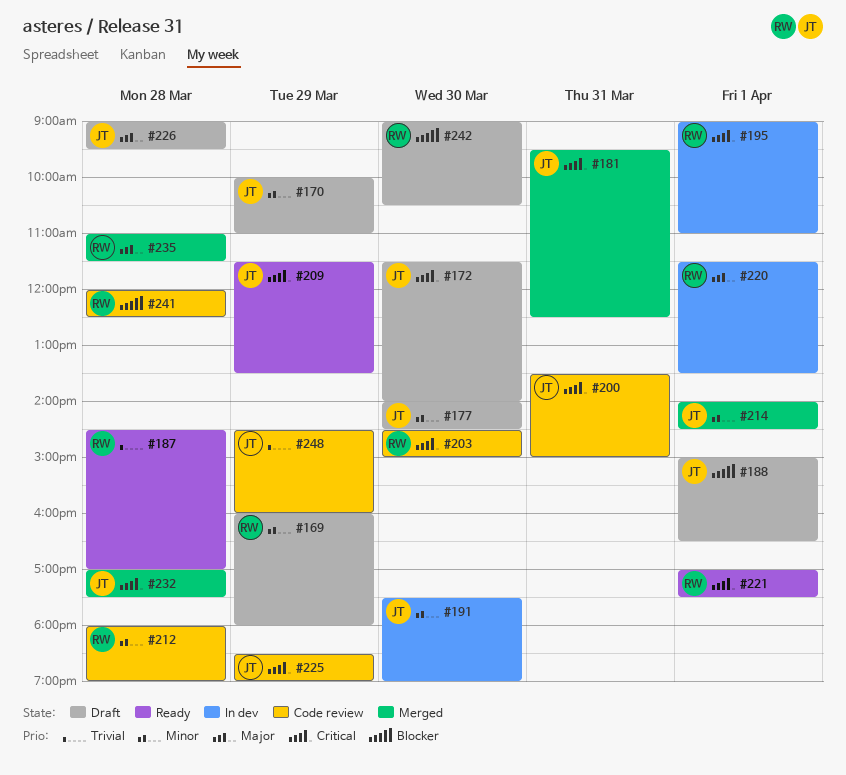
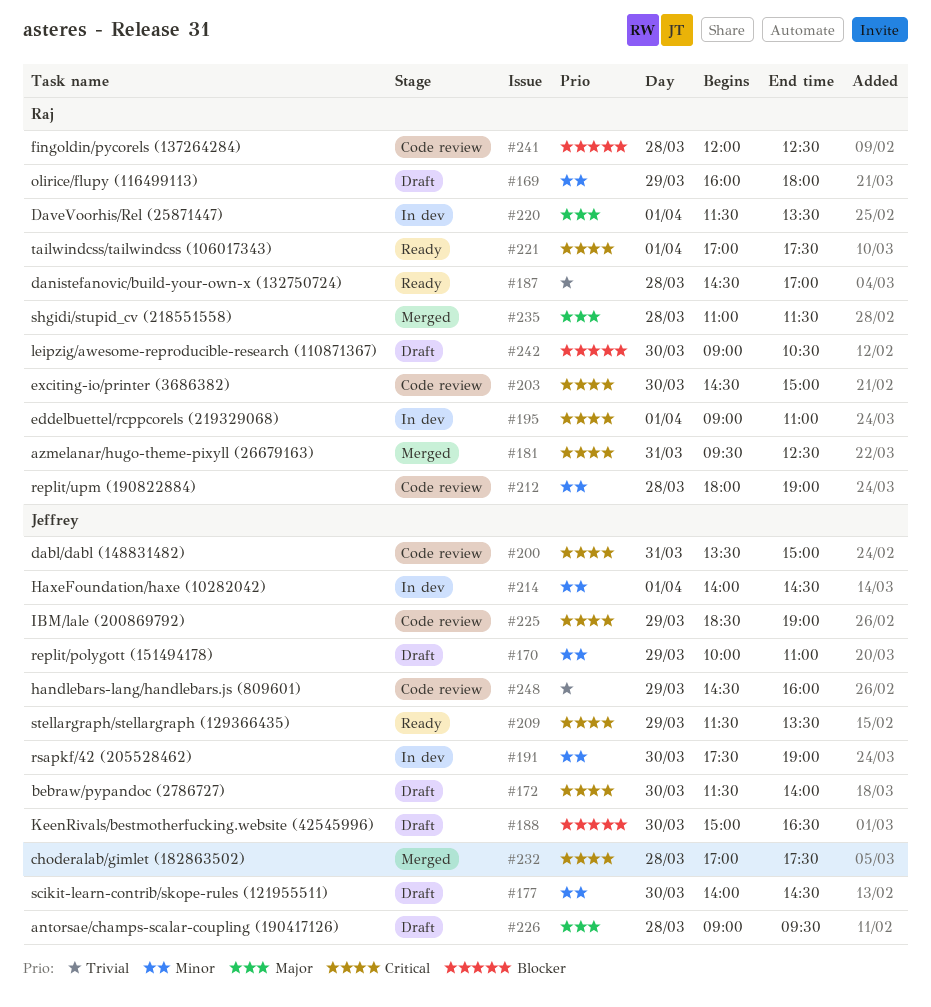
#181, owner: Jeffrey -> Raj
#188, day: Apr 1 -> Mar 30
#214, status: Merged -> In dev

